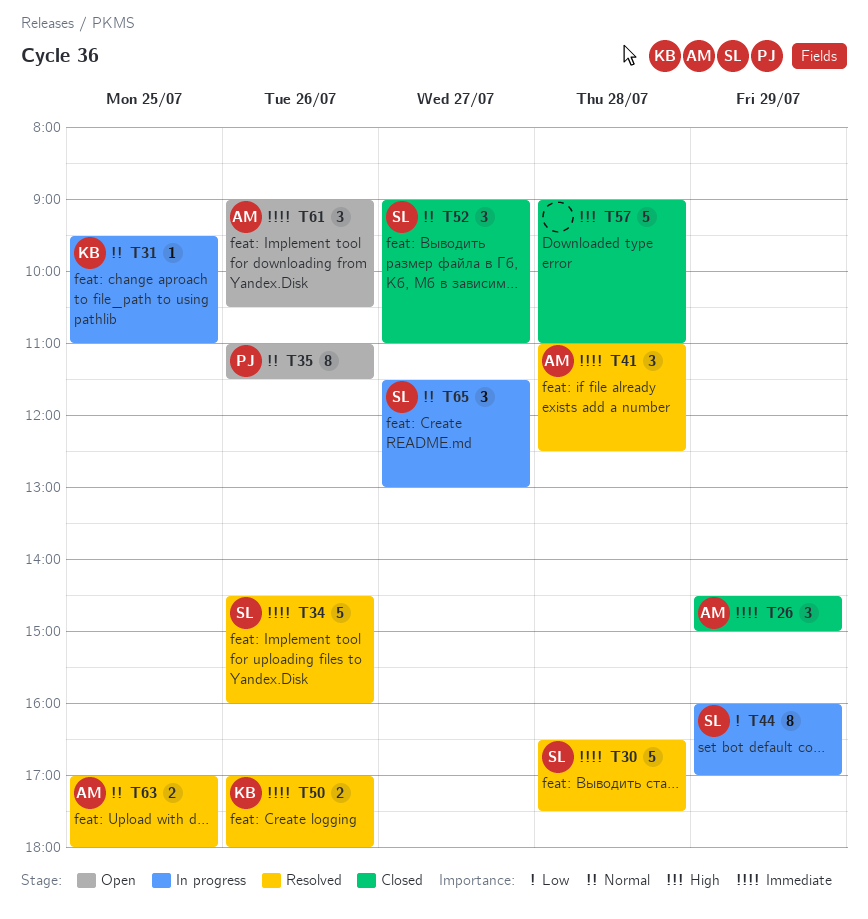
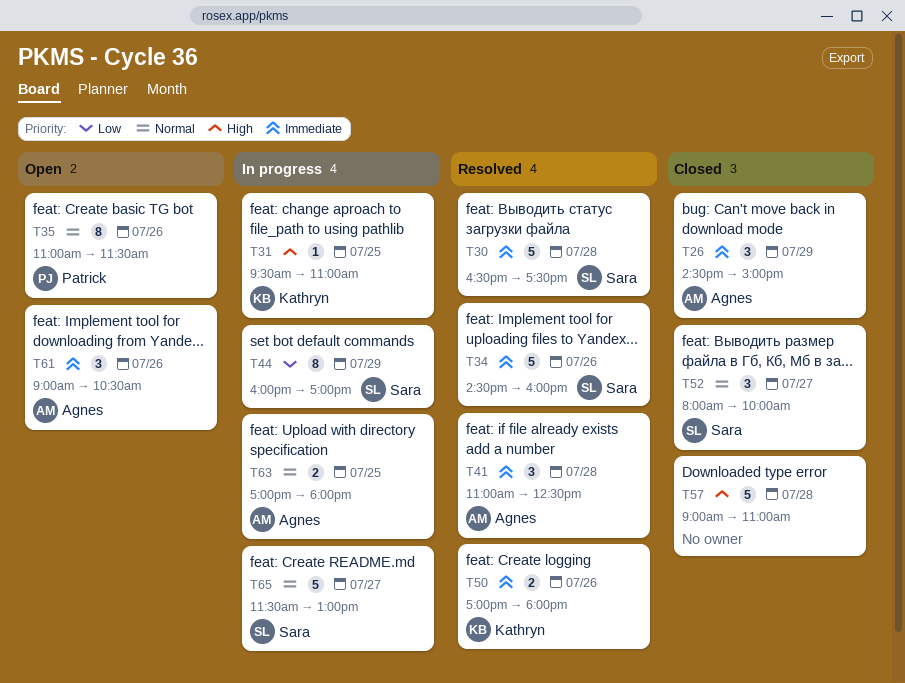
T31, priority: Normal -> High
T52, begins: 09:00 -> 08:00
T52, ends: 11:00 -> 10:00
T63, status: Resolved -> In progress
T65, estimate: 3 -> 5

